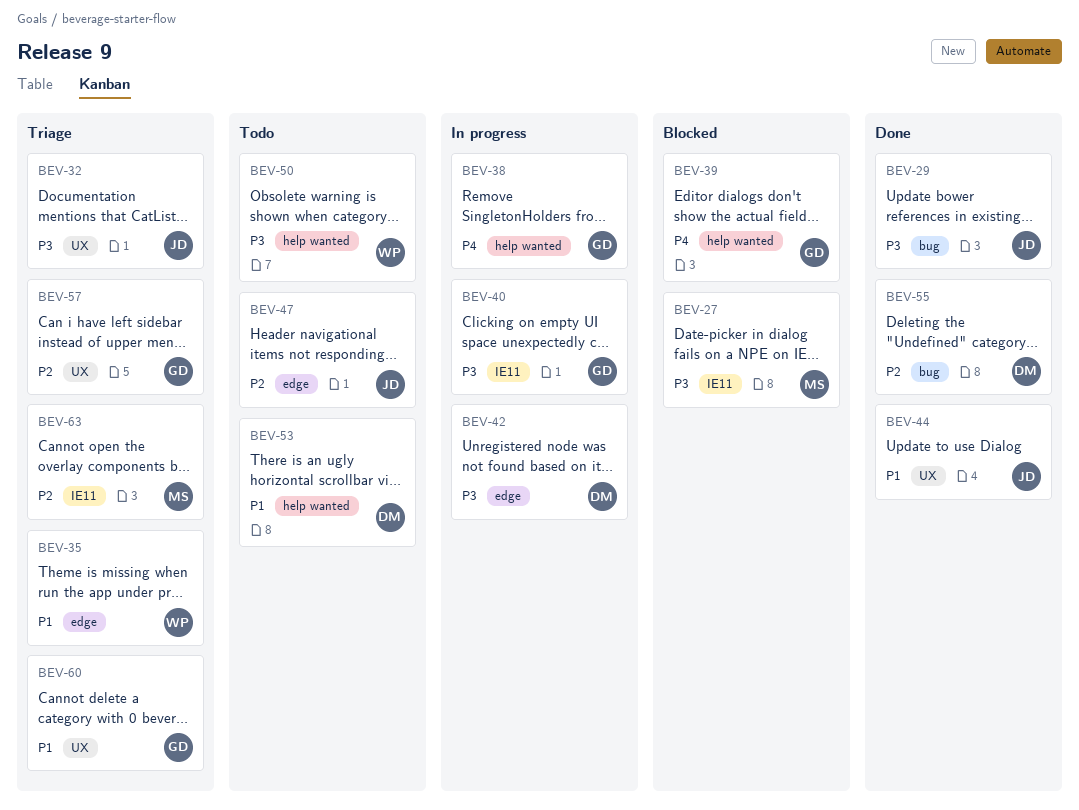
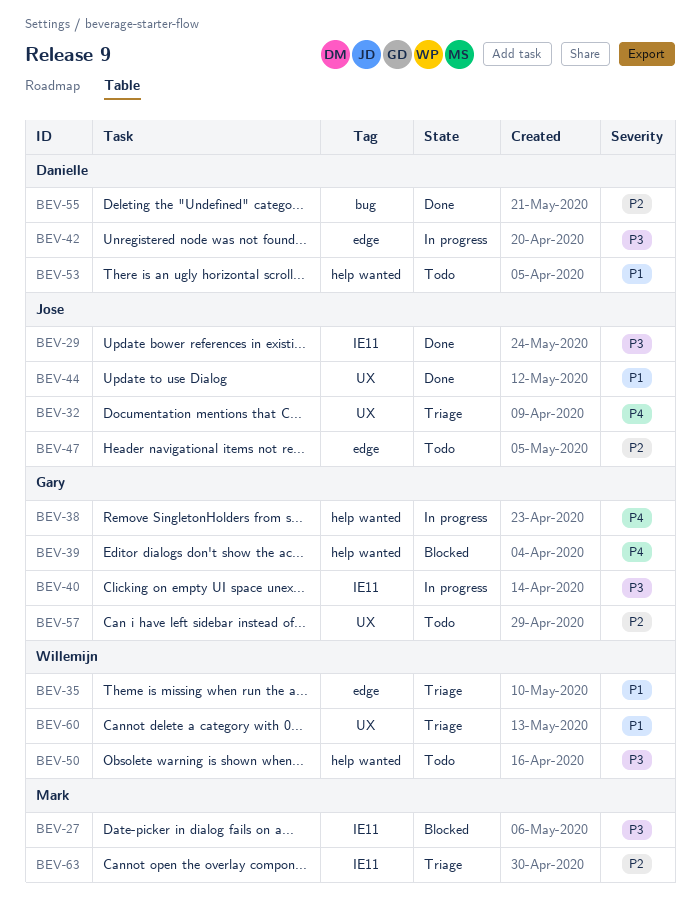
BEV-29, label: bug -> IE11
BEV-32, priority: P3 -> P4
BEV-57, status: Triage -> Todo
BEV-60, owner: Gary -> Willemijn

